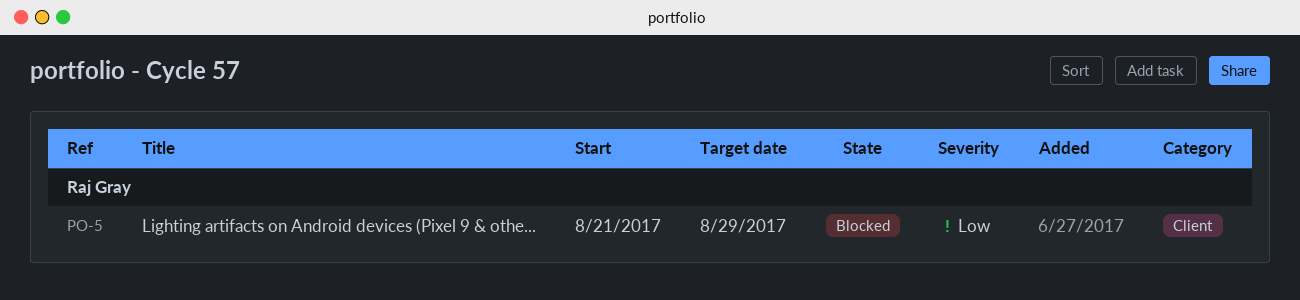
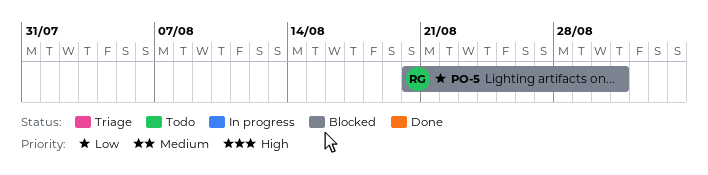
PO-5, start: Aug 21 -> Aug 20
PO-5, due: Aug 29 -> Aug 31

